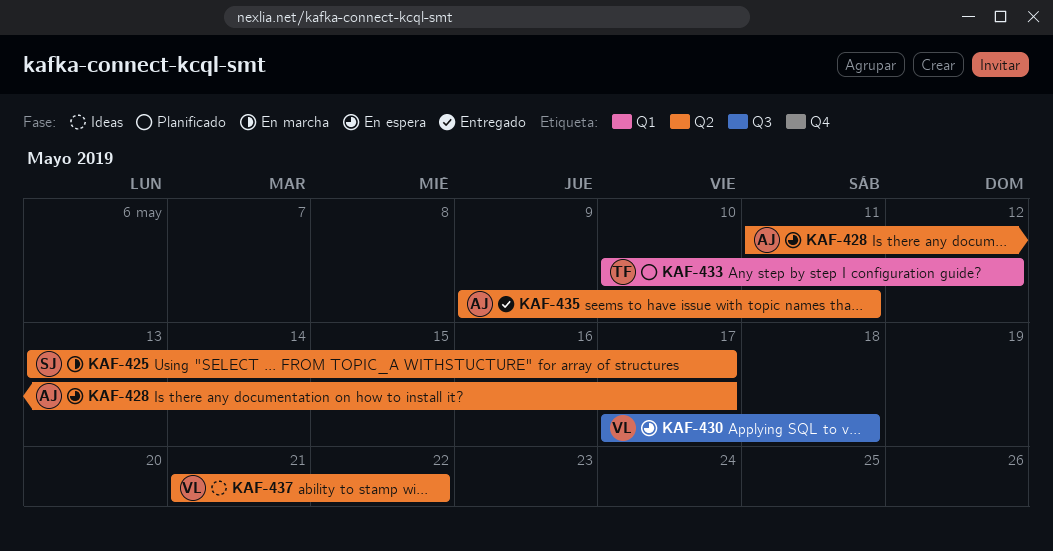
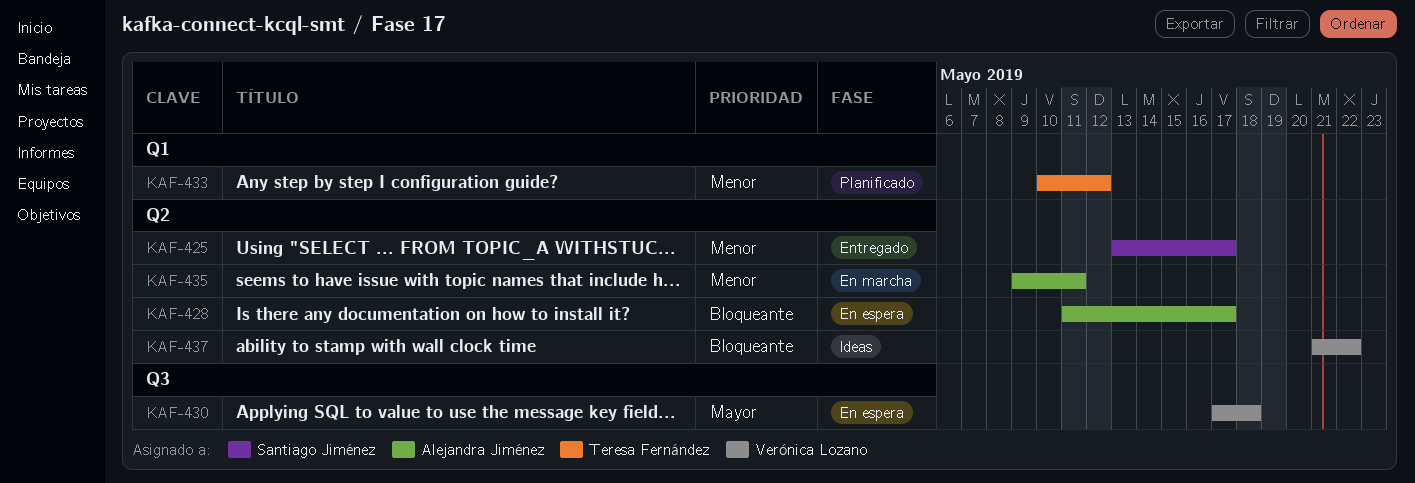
KAF-425, status: En marcha -> Entregado
KAF-435, status: Entregado -> En marcha

